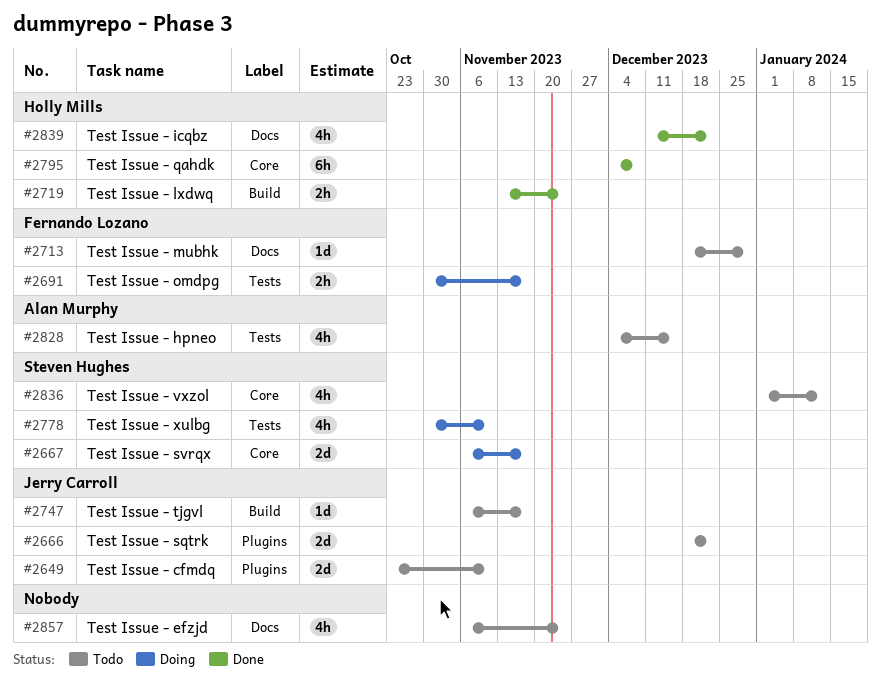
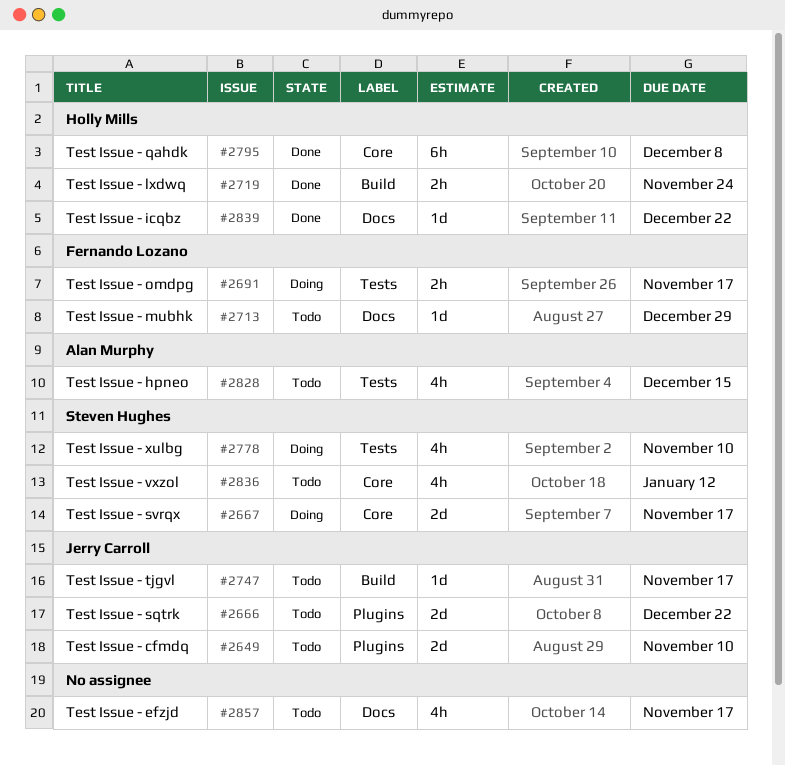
#2839, estimate: 4h -> 1d
#2857, due: Nov 24 -> Nov 17

